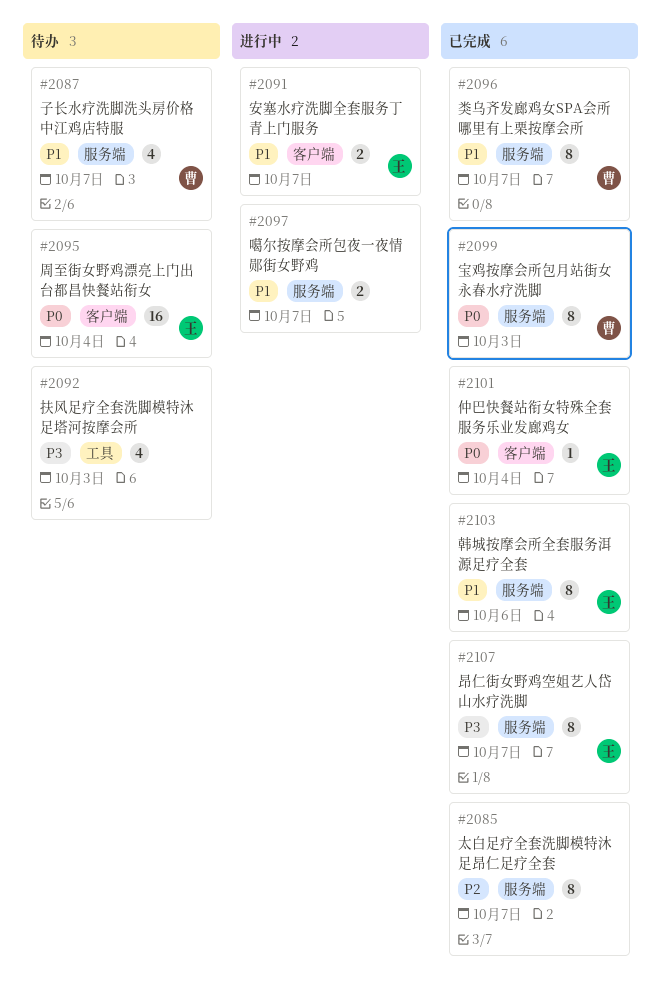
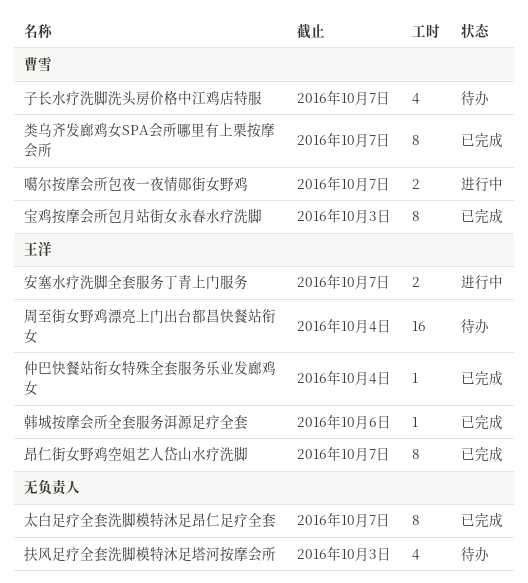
噶尔按摩会所包夜一夜情郧街女野鸡, owner: none -> 曹雪
韩城按摩会所全套服务洱源足疗全套, estimate: 8 -> 1

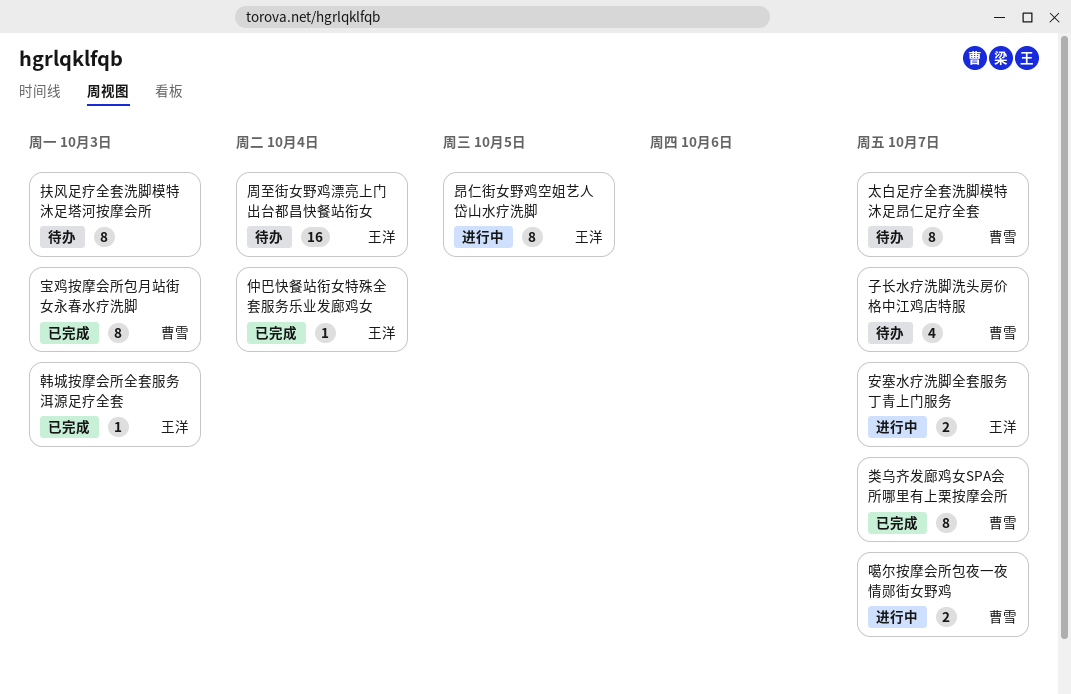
太白足疗全套洗脚模特沐足昂仁足疗全套, status: 已完成 -> 待办
太白足疗全套洗脚模特沐足昂仁足疗全套, owner: none -> 曹雪
扶风足疗全套洗脚模特沐足塔河按摩会所, estimate: 4 -> 8
昂仁街女野鸡空姐艺人岱山水疗洗脚, status: 已完成 -> 进行中
昂仁街女野鸡空姐艺人岱山水疗洗脚, due: Oct 7 -> Oct 5
韩城按摩会所全套服务洱源足疗全套, due: Oct 6 -> Oct 3

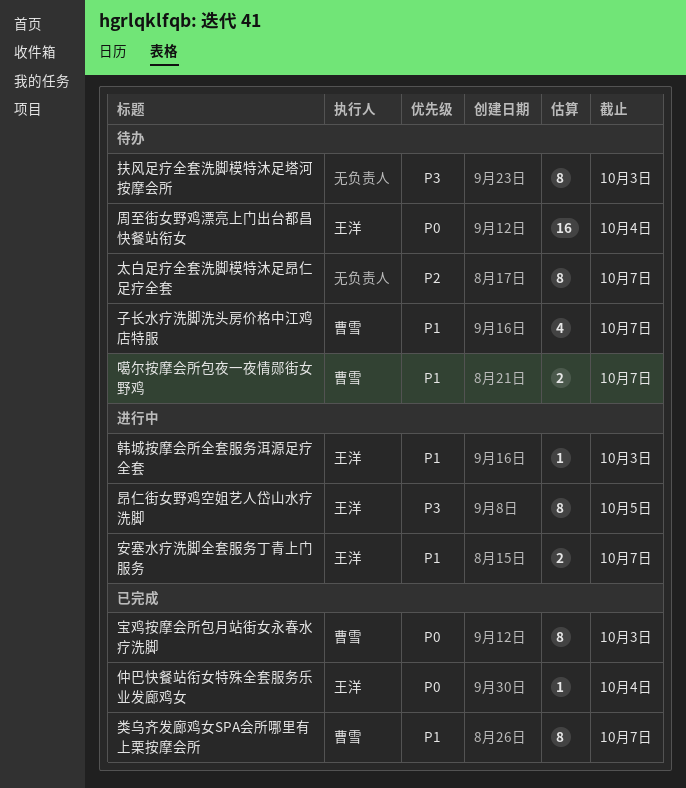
噶尔按摩会所包夜一夜情郧街女野鸡, status: 进行中 -> 待办
太白足疗全套洗脚模特沐足昂仁足疗全套, owner: 曹雪 -> none
韩城按摩会所全套服务洱源足疗全套, status: 已完成 -> 进行中

